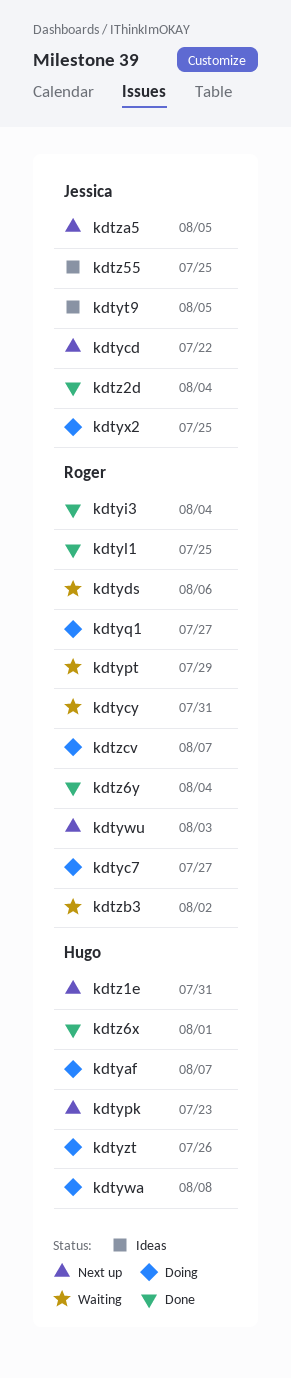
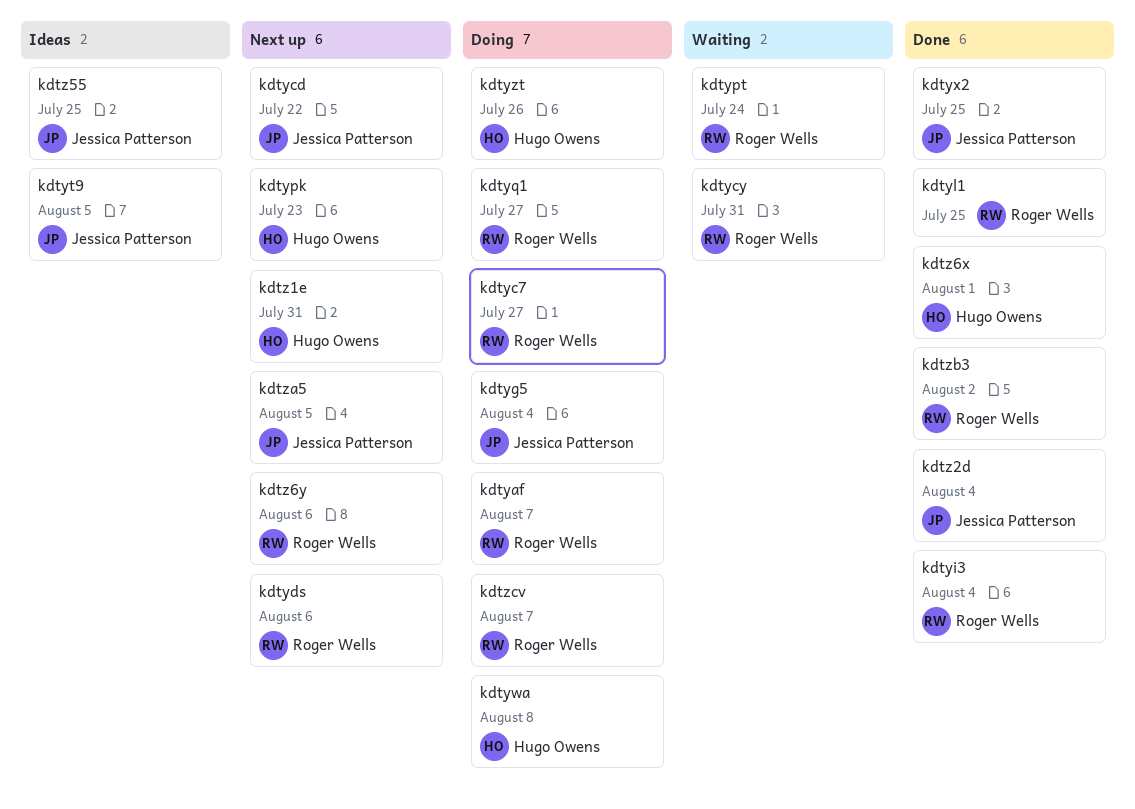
kdtyaf, owner: Hugo Owens -> Roger Wells
kdtyds, status: Waiting -> Next up
kdtyg5: none -> present
kdtypt, due: Jul 29 -> Jul 24
kdtywu: present -> none
kdtyx2, status: Doing -> Done
kdtz6y, status: Done -> Next up
kdtz6y, due: Aug 4 -> Aug 6
kdtzb3, status: Waiting -> Done

